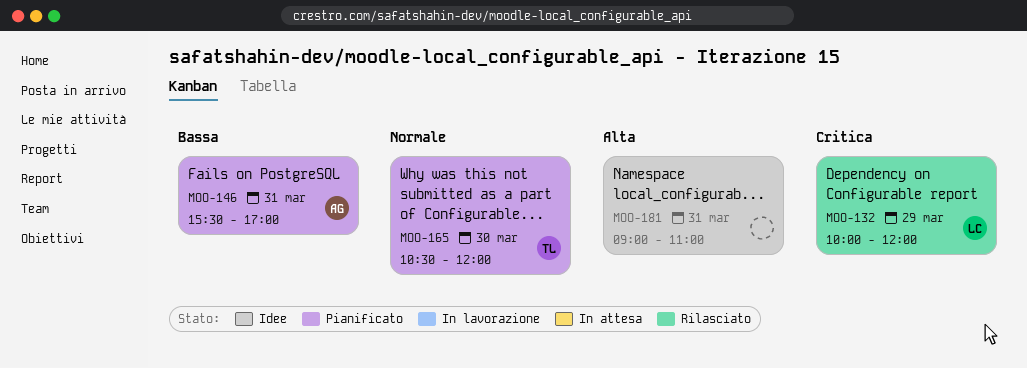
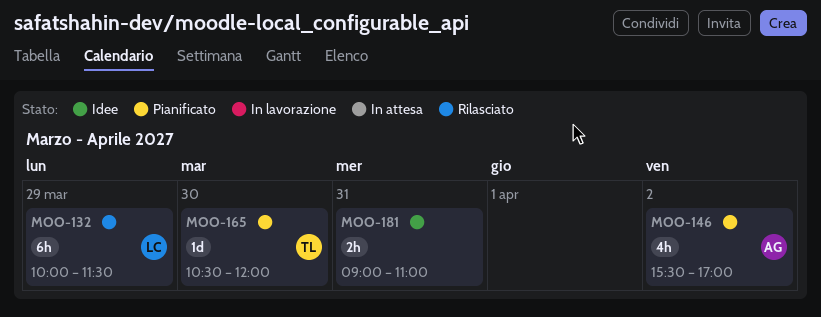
MOO-132, ends: 12:00 -> 11:30
MOO-146, day: Mar 31 -> Apr 2

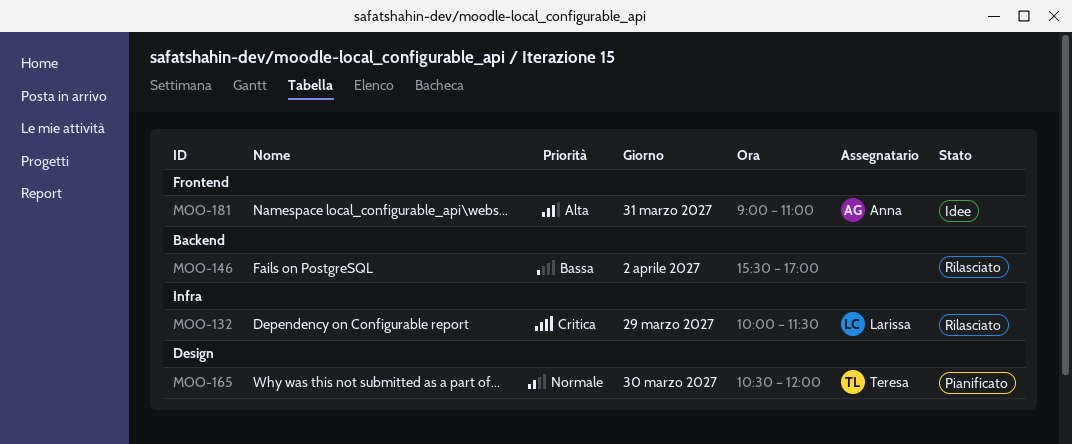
MOO-146, status: Pianificato -> Rilasciato
MOO-146, owner: Anna -> none
MOO-181, owner: none -> Anna

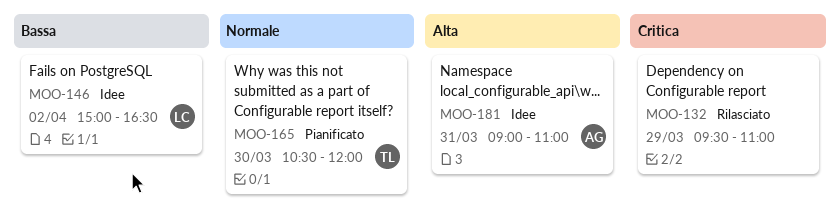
MOO-132, owner: Larissa -> none
MOO-132, begins: 10:00 -> 09:30
MOO-132, ends: 11:30 -> 11:00
MOO-146, status: Rilasciato -> Idee
MOO-146, owner: none -> Larissa
MOO-146, begins: 15:30 -> 15:00
MOO-146, ends: 17:00 -> 16:30

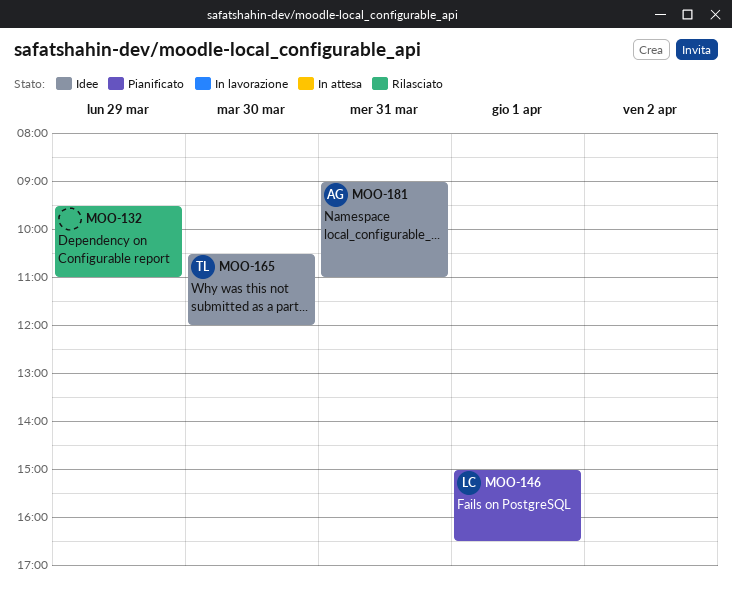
MOO-146, status: Idee -> Pianificato
MOO-146, day: Apr 2 -> Apr 1
MOO-165, status: Pianificato -> Idee

